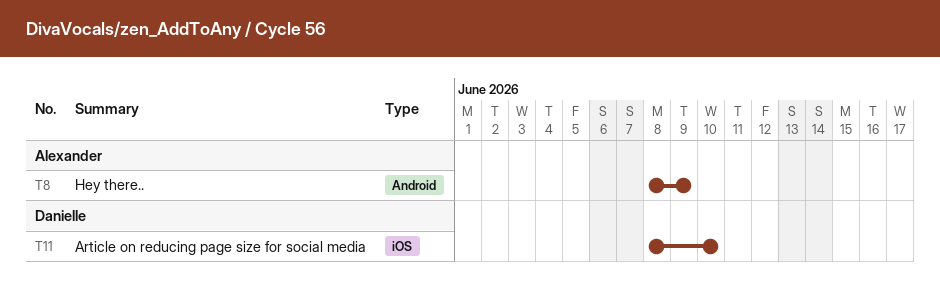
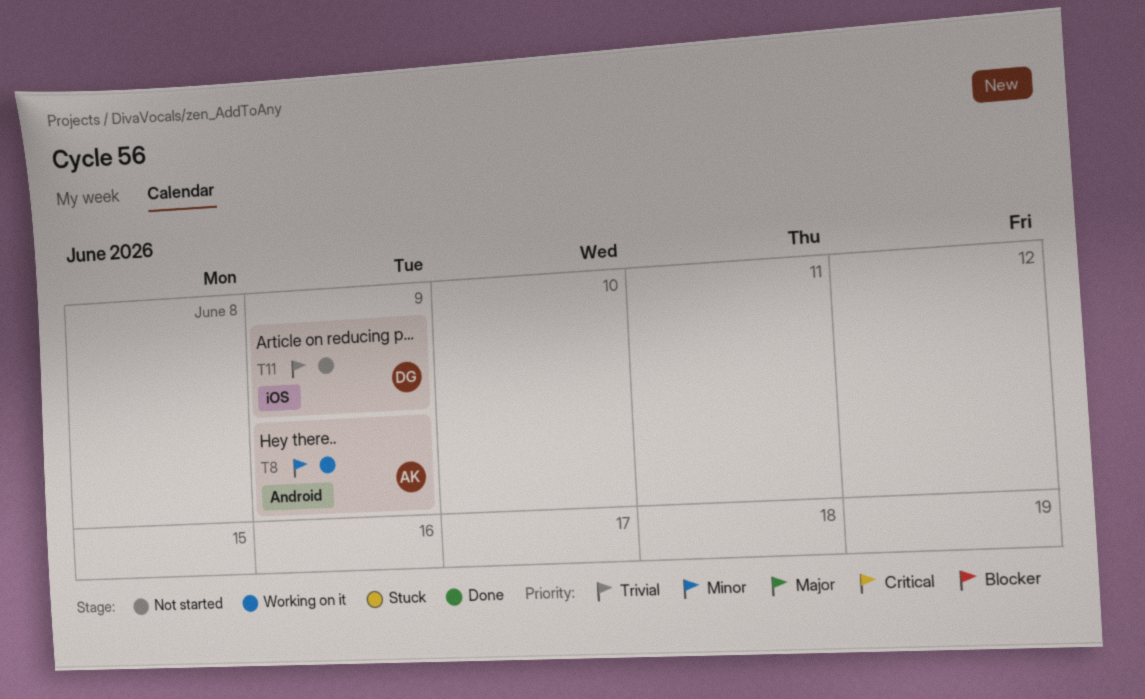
T11, due: Jun 10 -> Jun 9

